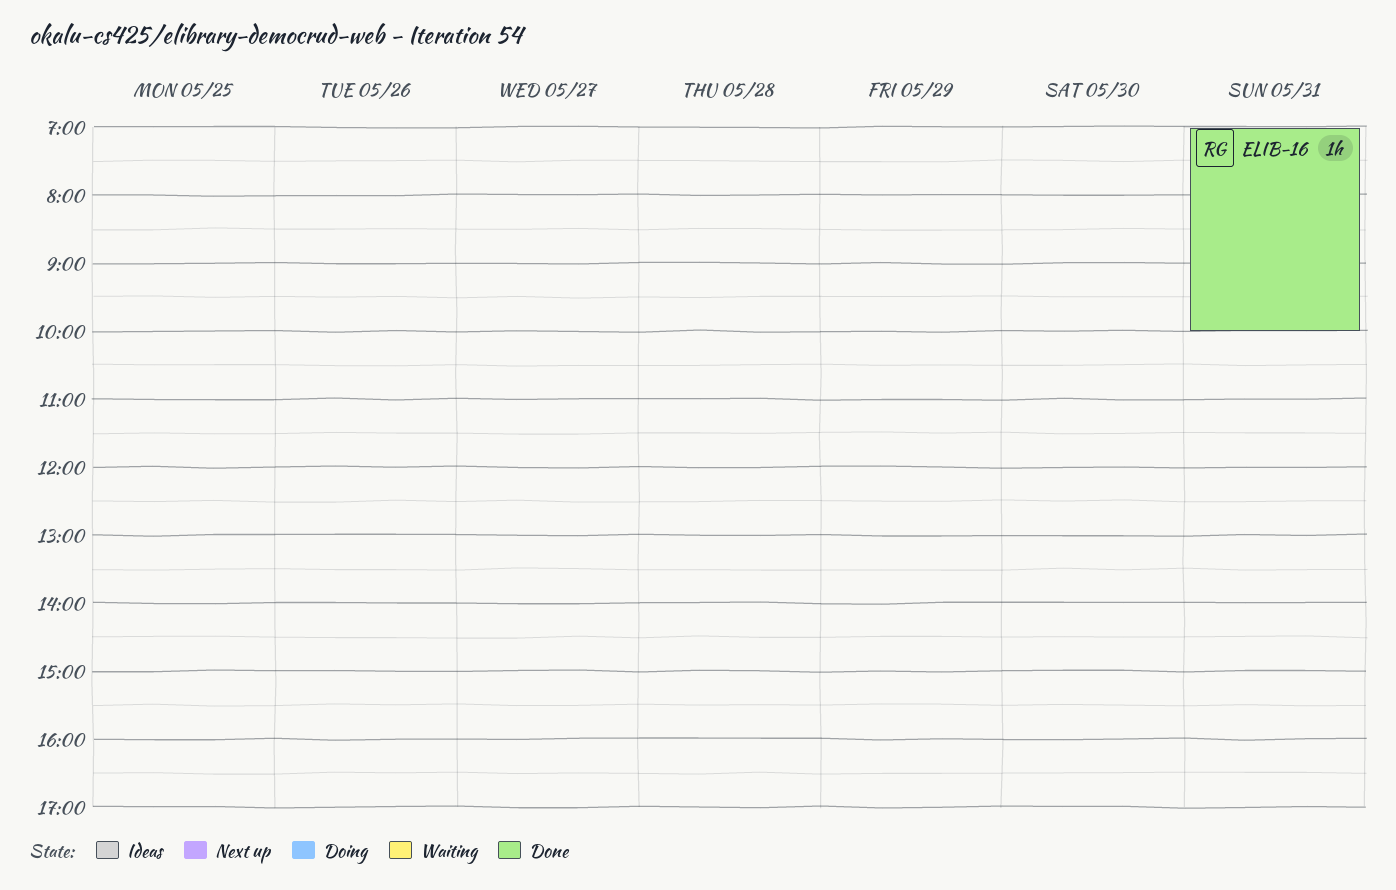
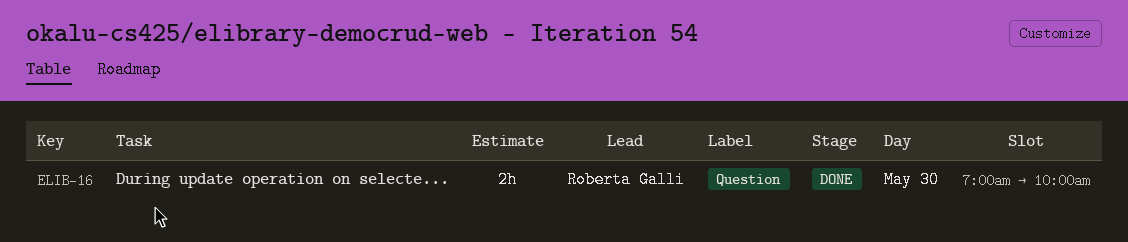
ELIB-16, estimate: 1h -> 2h
ELIB-16, day: May 31 -> May 30

